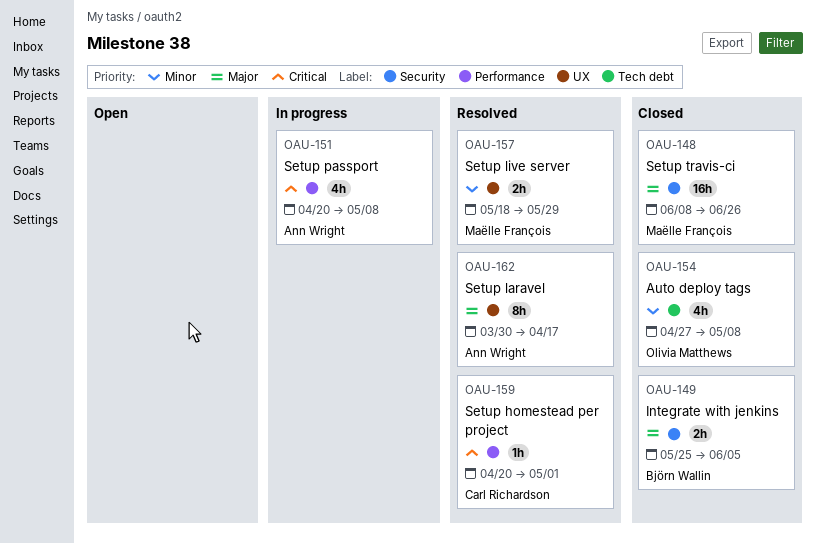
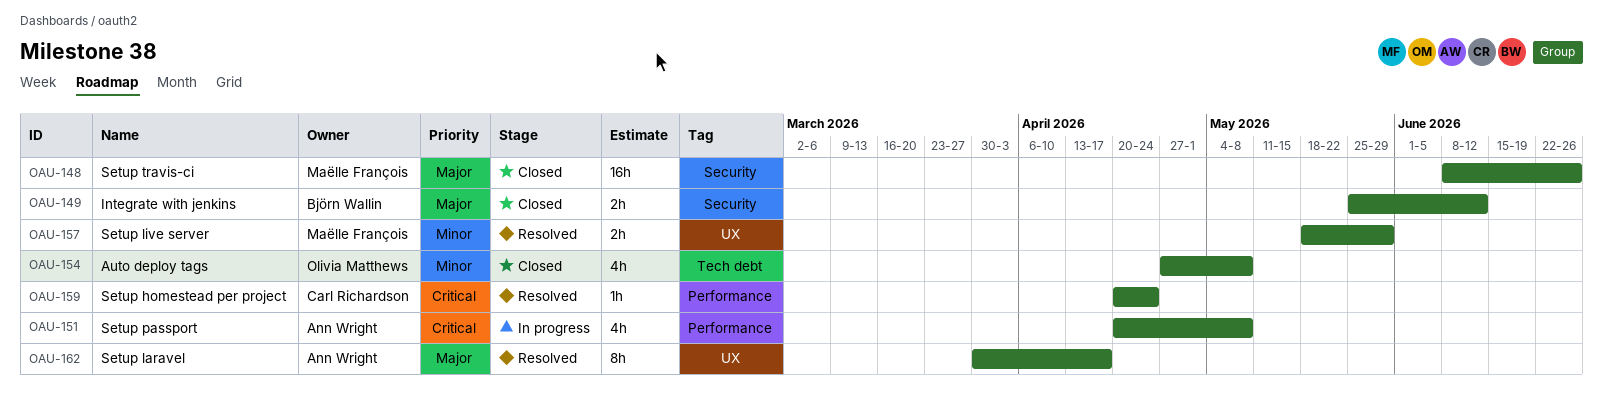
OAU-149, due: Jun 5 -> Jun 12
OAU-159, due: May 1 -> Apr 24

